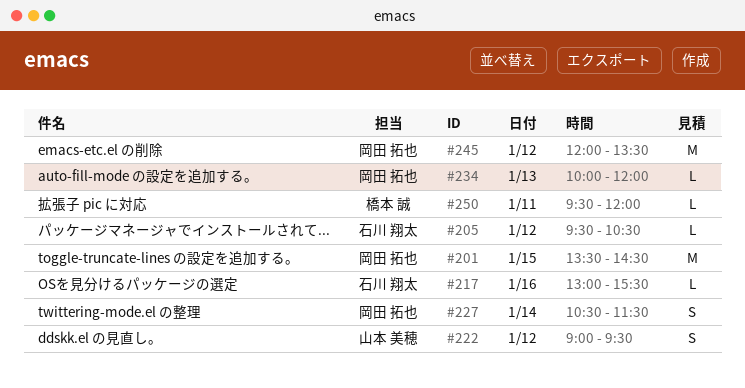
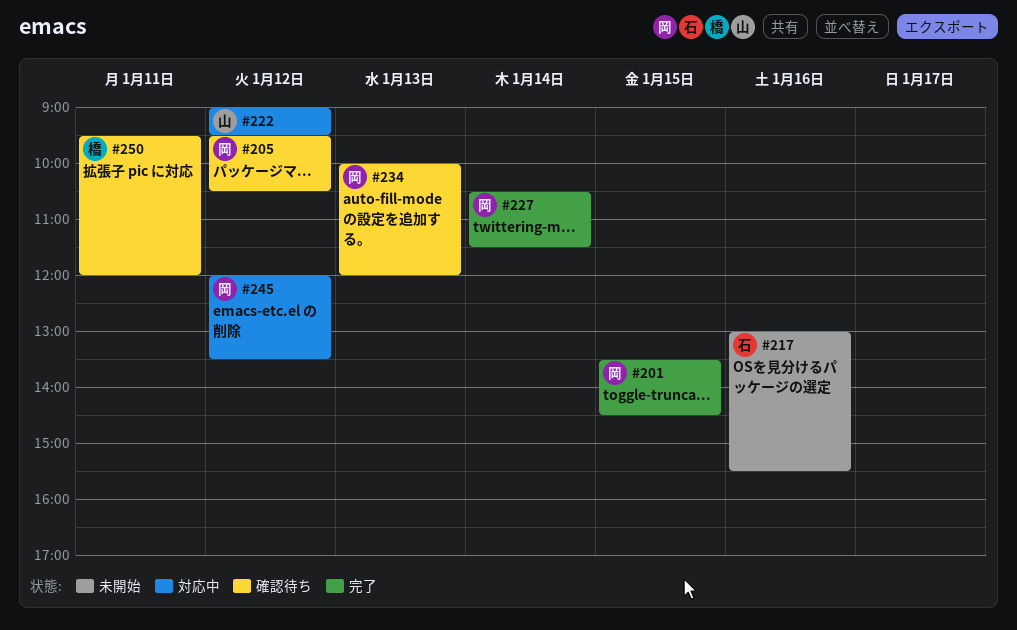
#205, owner: 石川 翔太 -> 岡田 拓也

